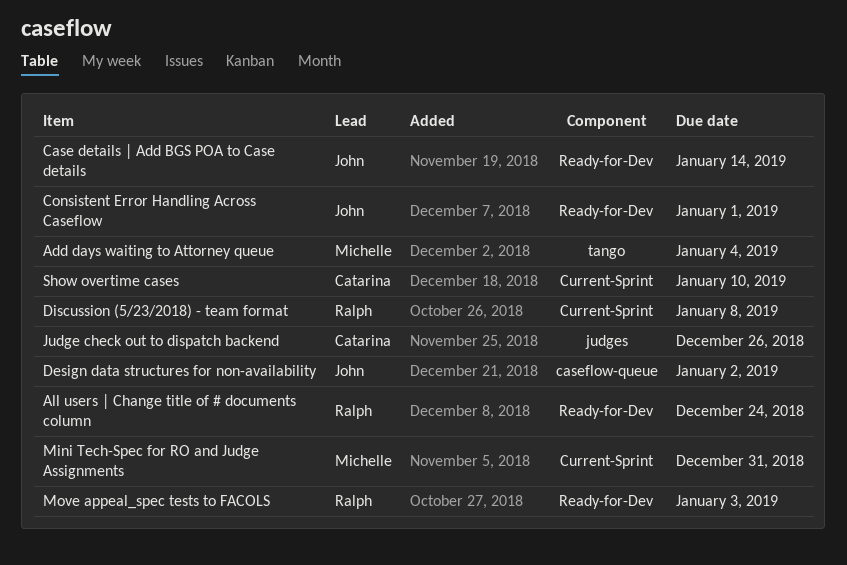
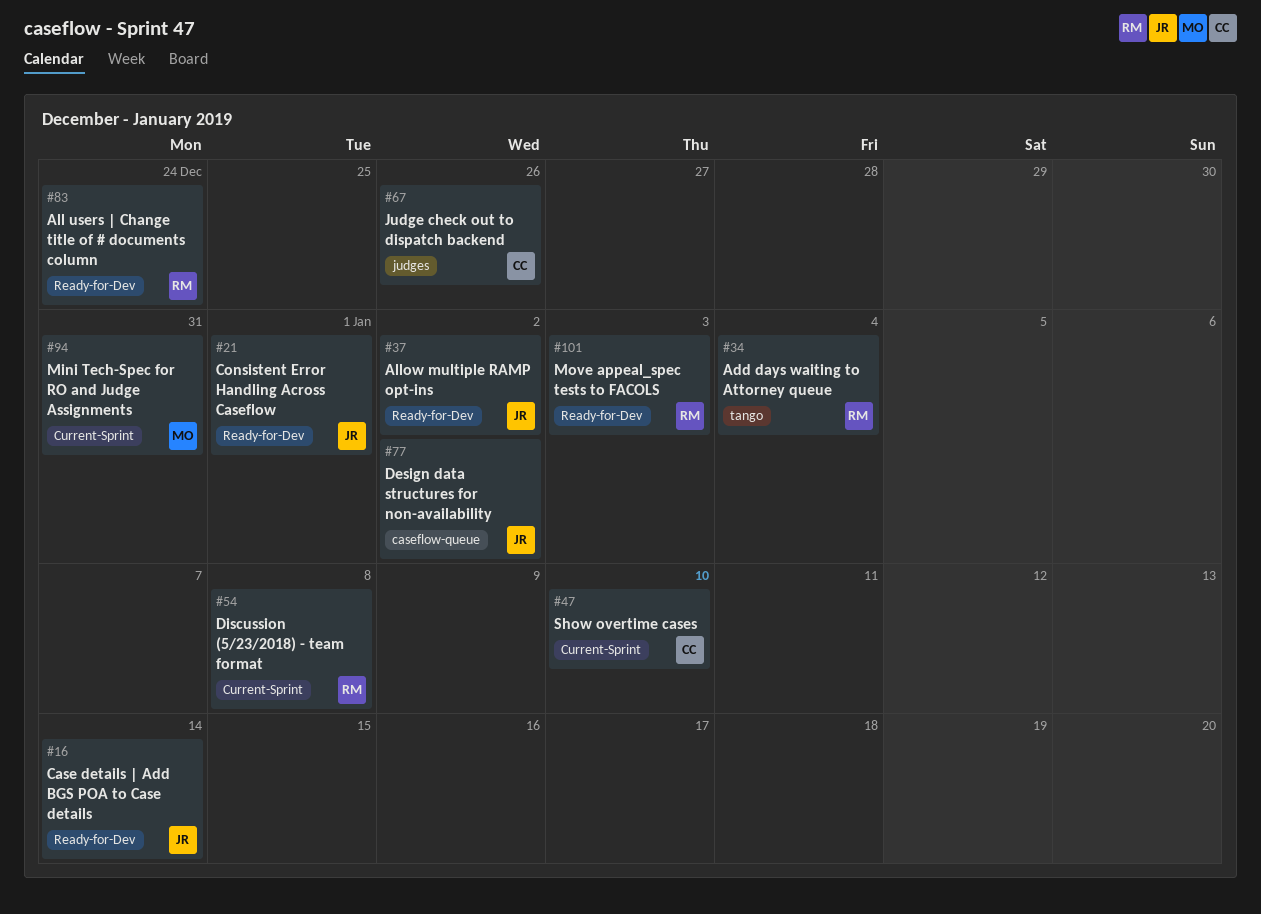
Add days waiting to Attorney queue, owner: Michelle -> Ralph
Allow multiple RAMP opt-ins: none -> present

